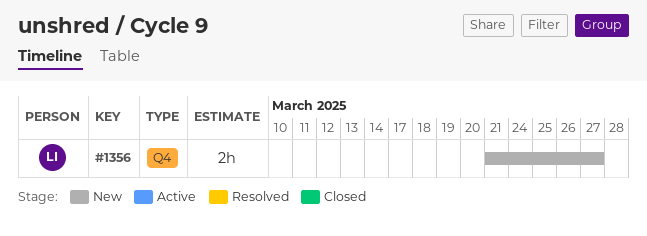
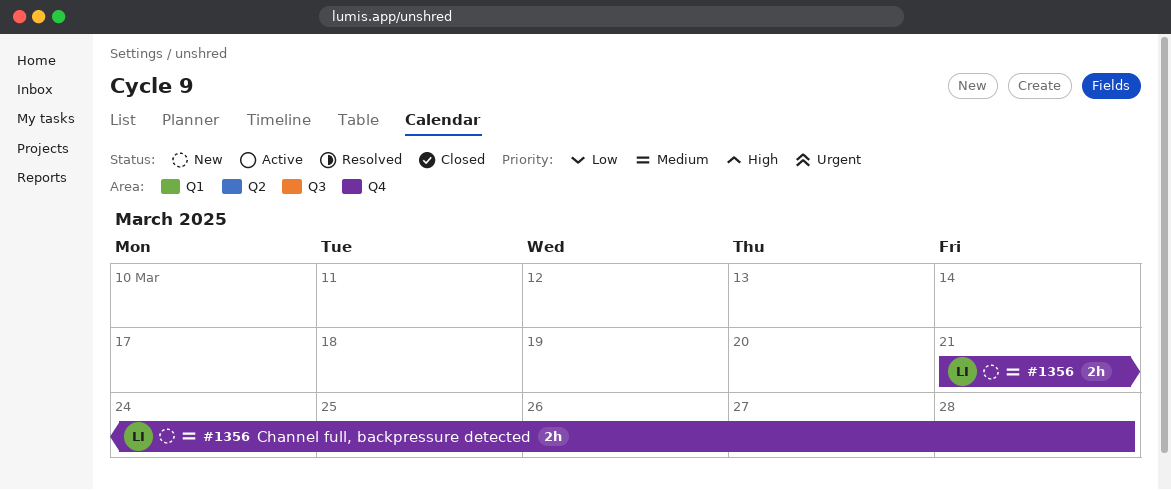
#1356, due: Mar 27 -> Mar 28

